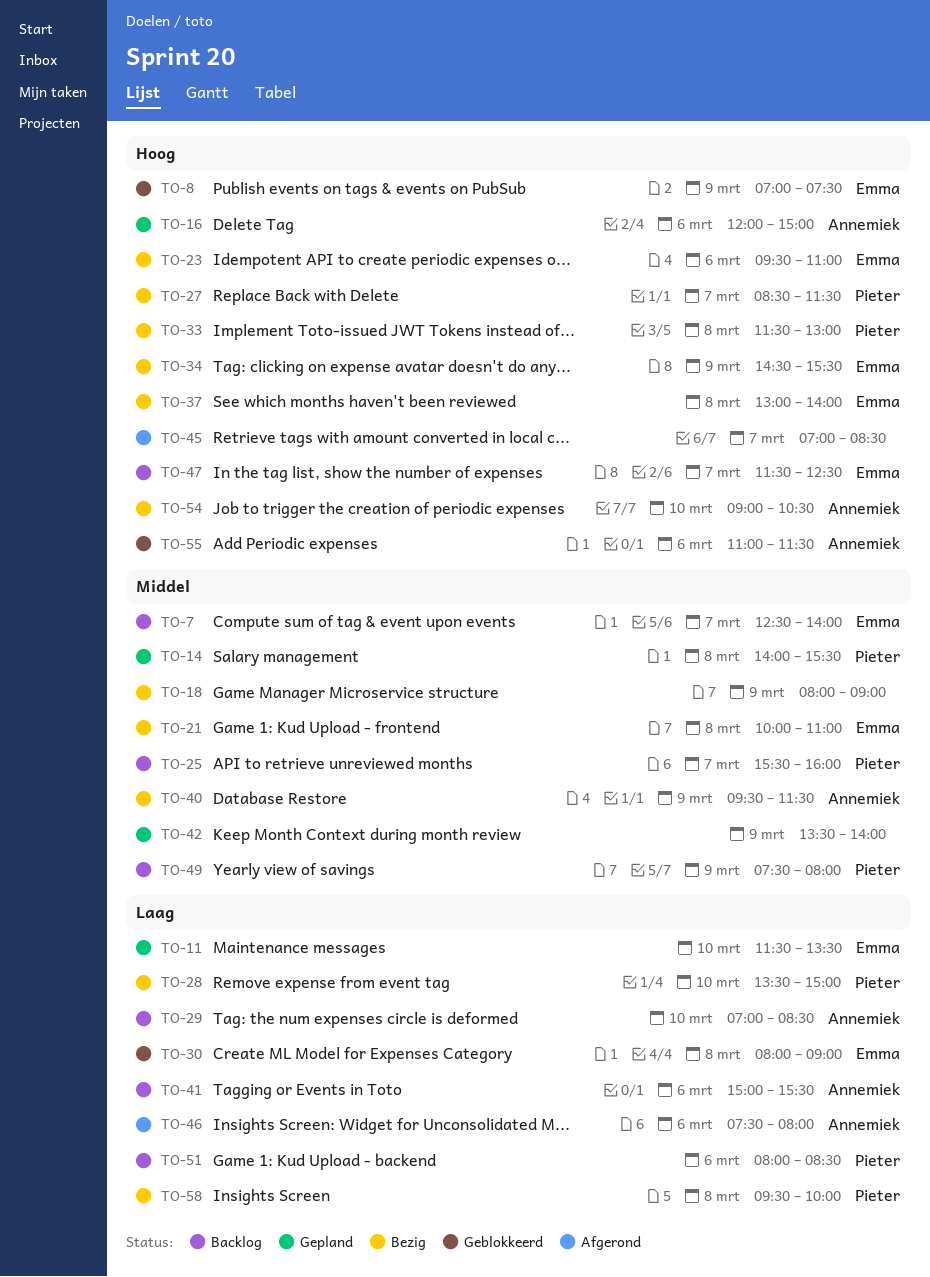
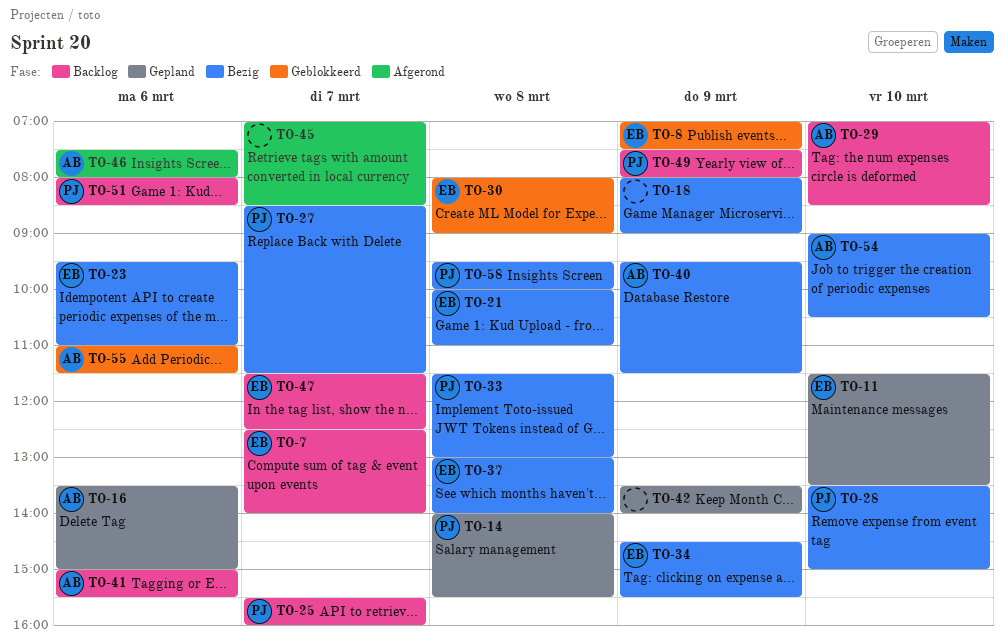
TO-16, begins: 12:00 -> 13:30

